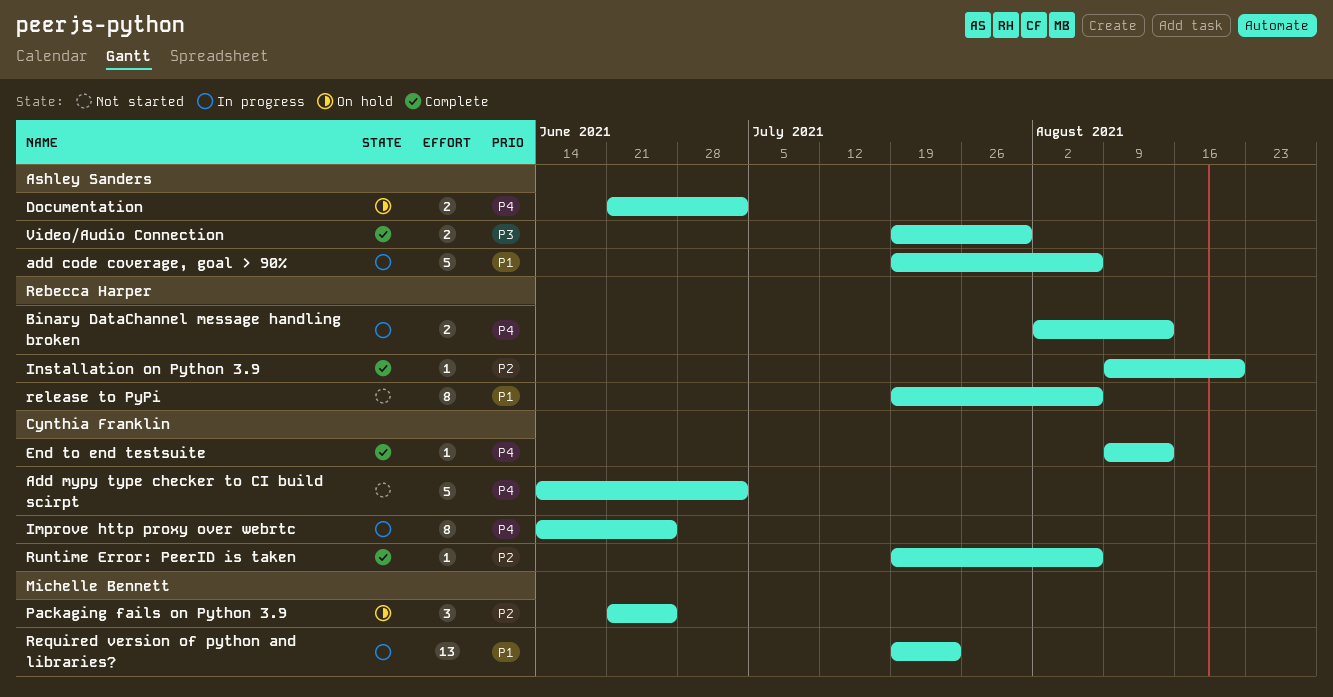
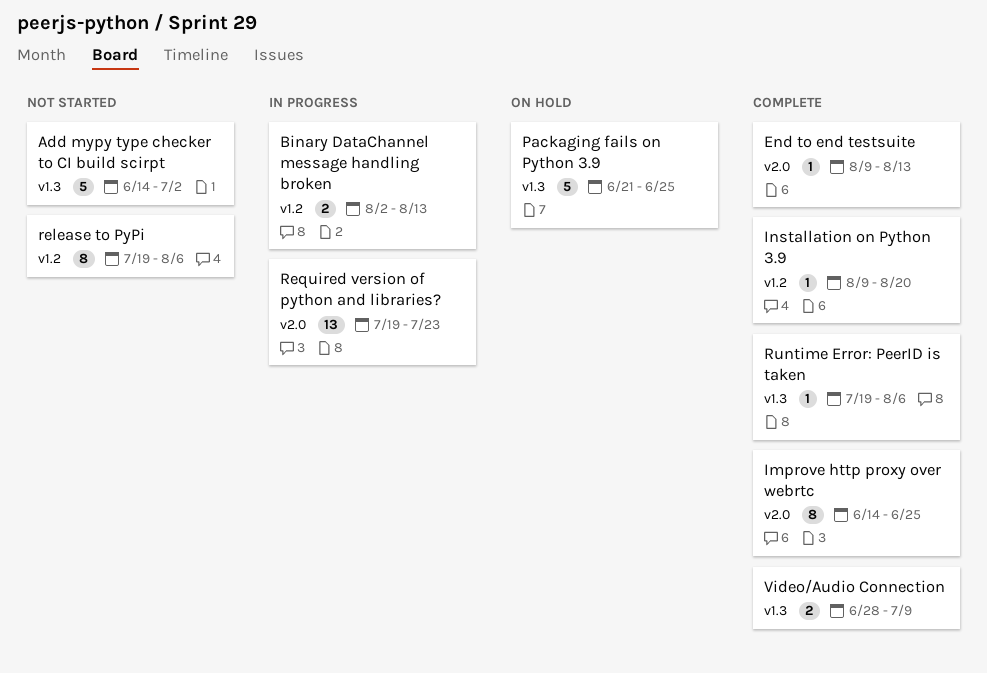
add code coverage, goal > 90%: present -> none
Documentation: present -> none
Improve http proxy over webrtc, status: In progress -> Complete
Packaging fails on Python 3.9, estimate: 3 -> 5
Video/Audio Connection, start: Jul 19 -> Jun 28
Video/Audio Connection, due: Jul 30 -> Jul 9

